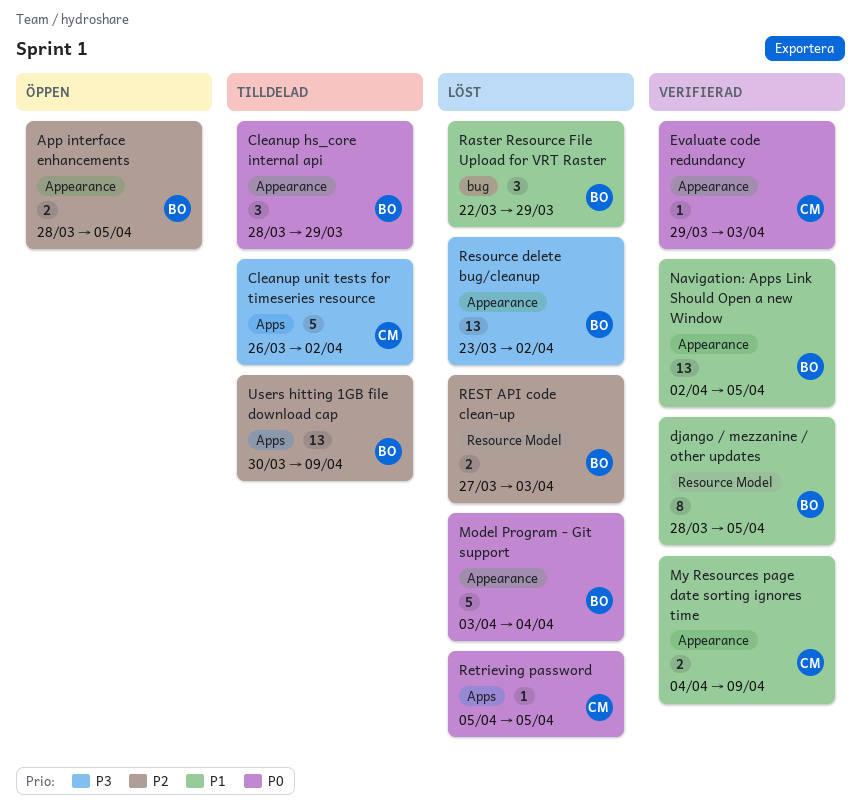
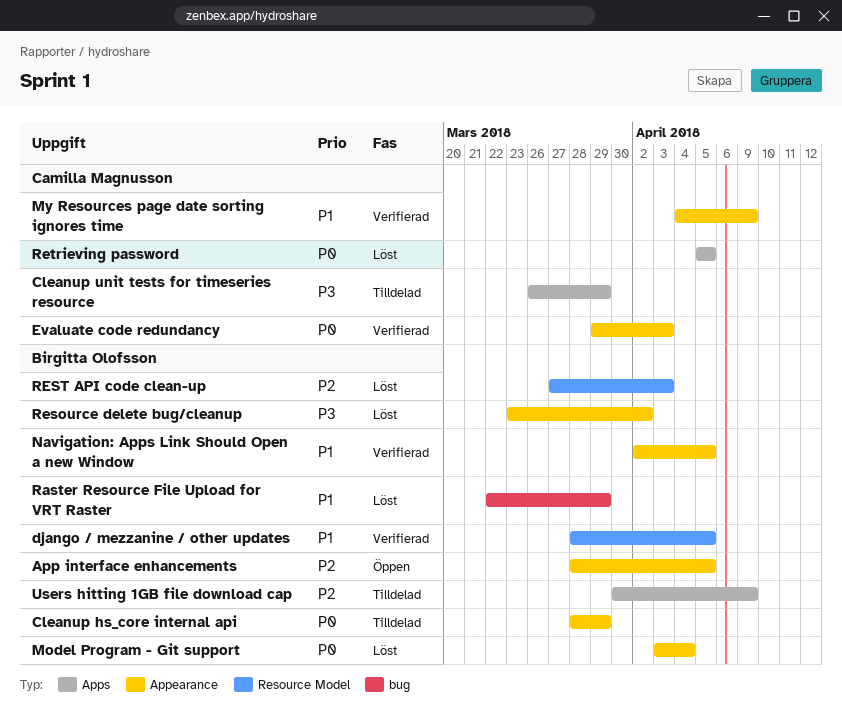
Cleanup unit tests for timeseries resource, due: Apr 2 -> Mar 29

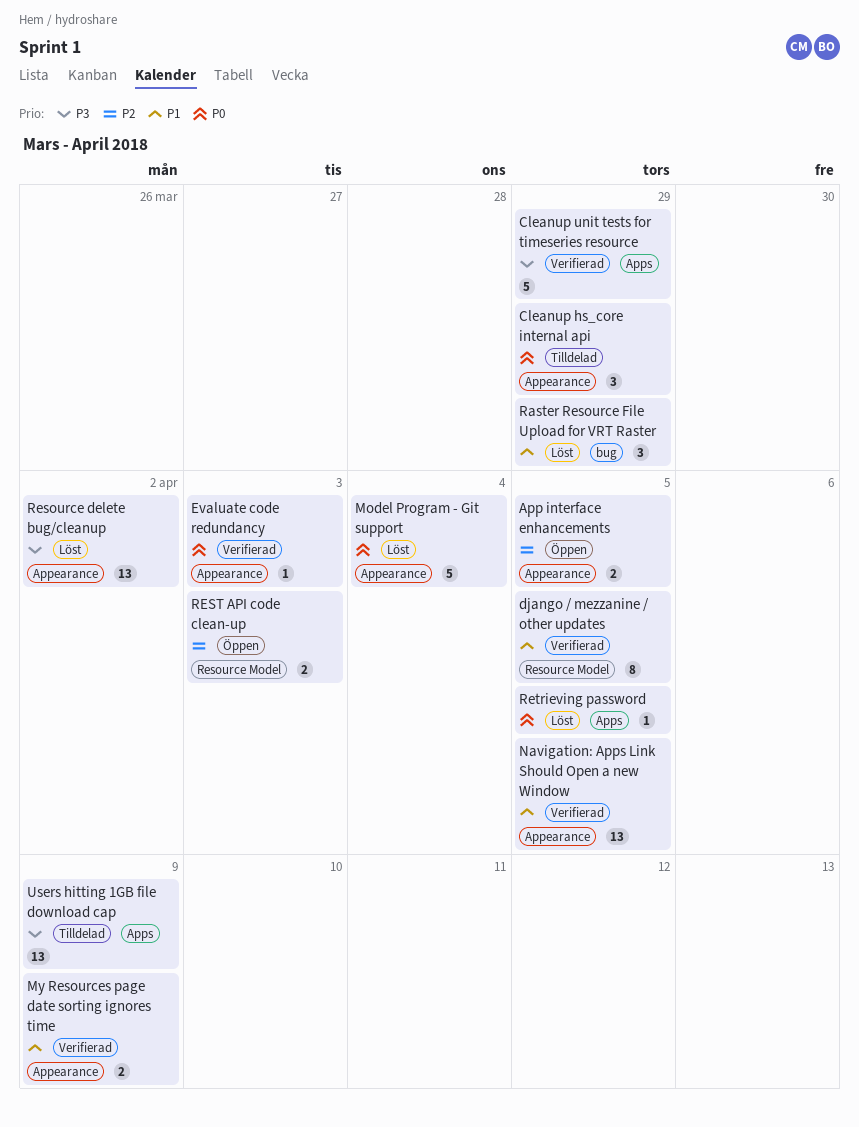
Cleanup unit tests for timeseries resource, status: Tilldelad -> Verifierad
REST API code clean-up, status: Löst -> Öppen
Users hitting 1GB file download cap, priority: P2 -> P3

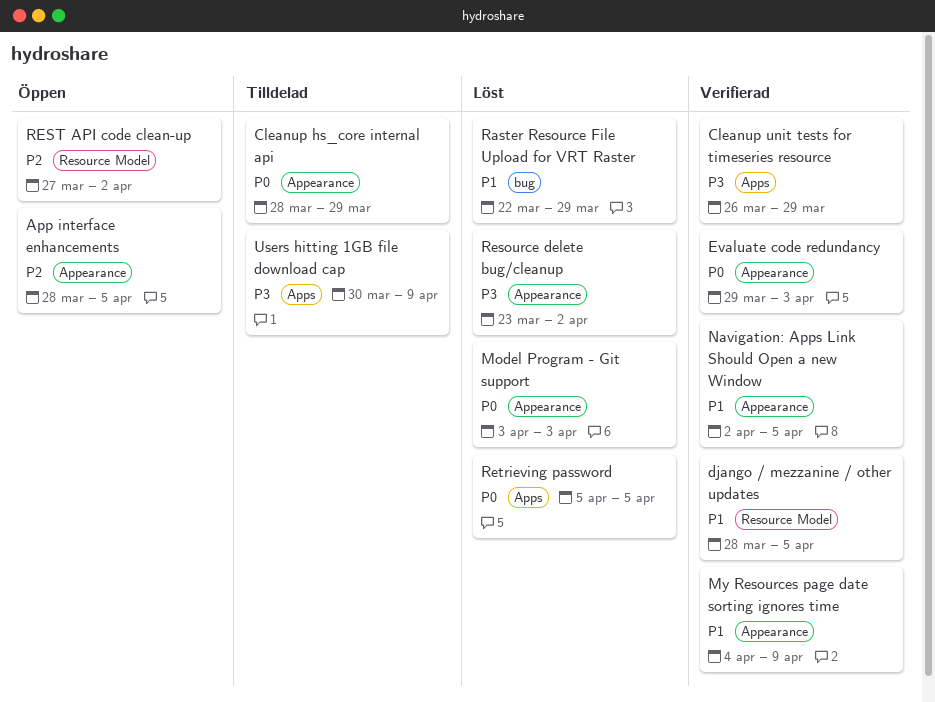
Model Program - Git support, due: Apr 4 -> Apr 3
REST API code clean-up, due: Apr 3 -> Apr 2

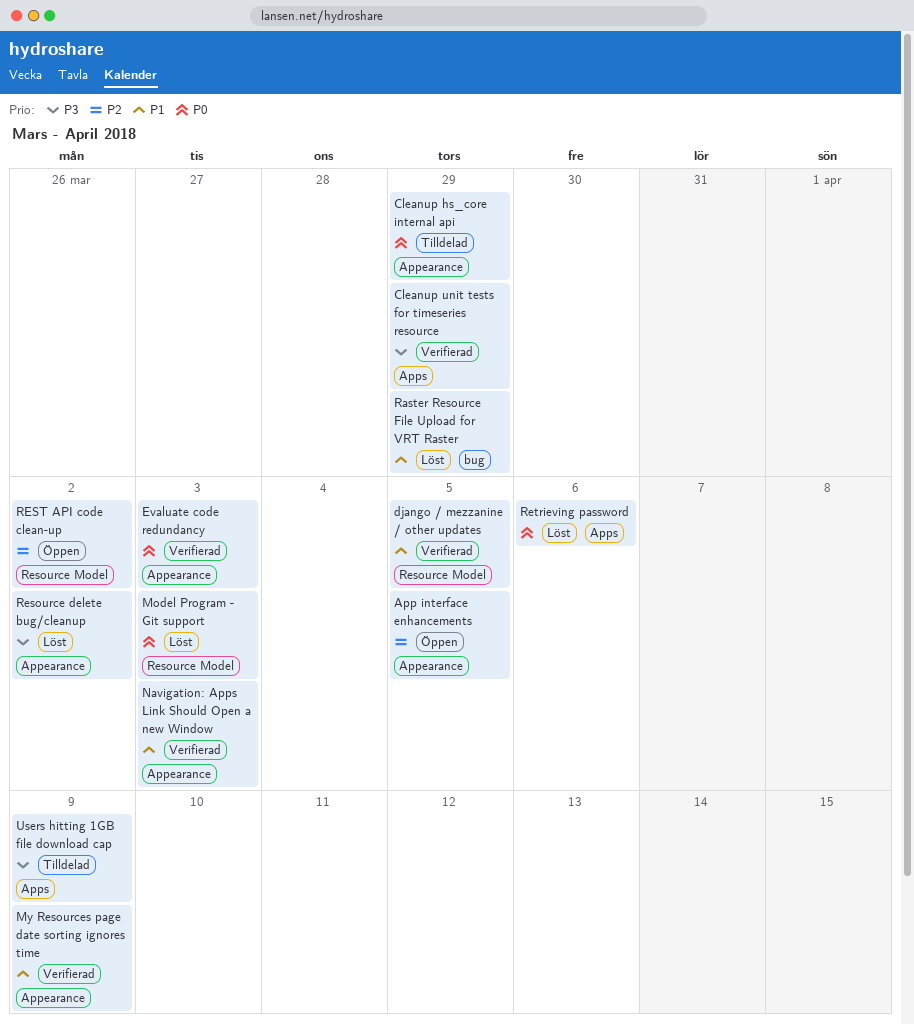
Model Program - Git support, label: Appearance -> Resource Model
Navigation: Apps Link Should Open a new Window, due: Apr 5 -> Apr 3
Retrieving password, due: Apr 5 -> Apr 6

